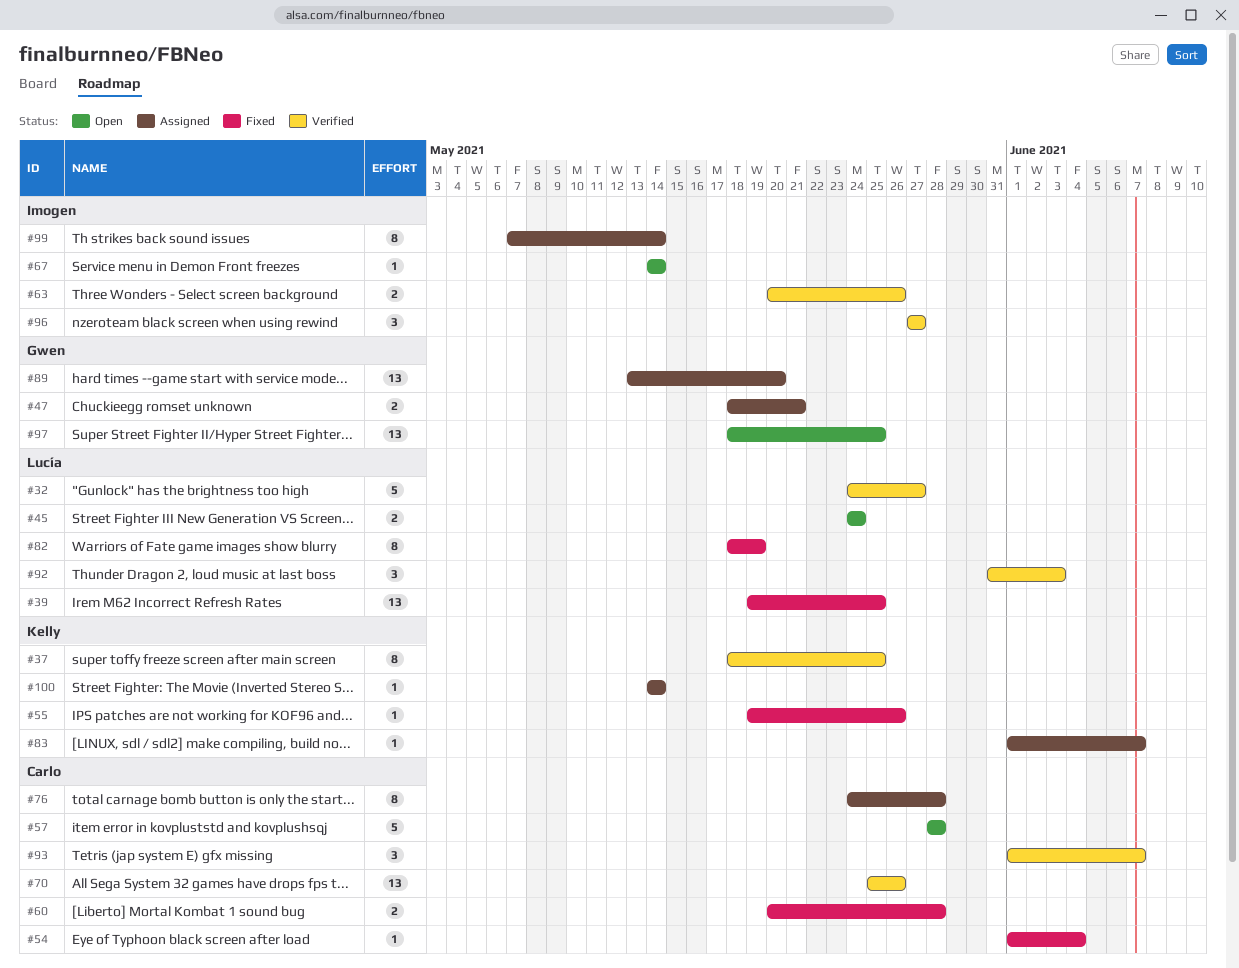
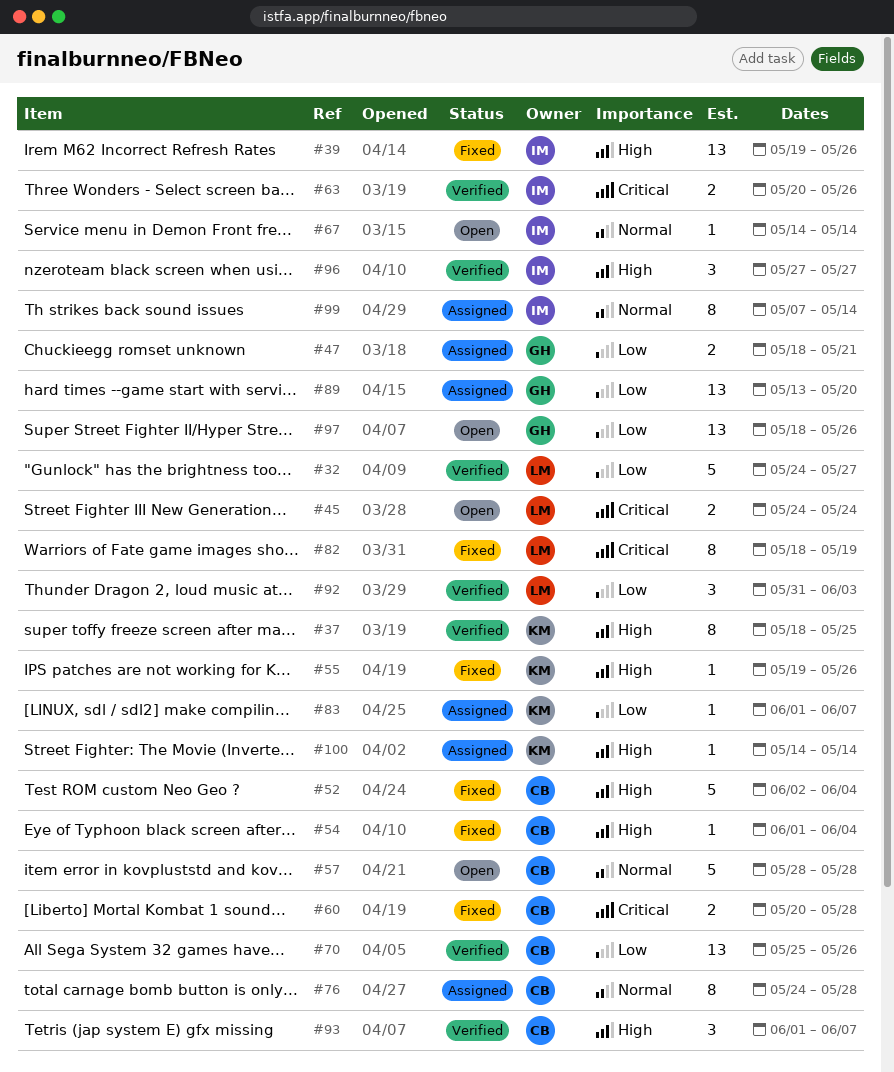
#39, owner: Lucía -> Imogen
#39, due: May 25 -> May 26
#52: none -> present
#97, due: May 25 -> May 26

